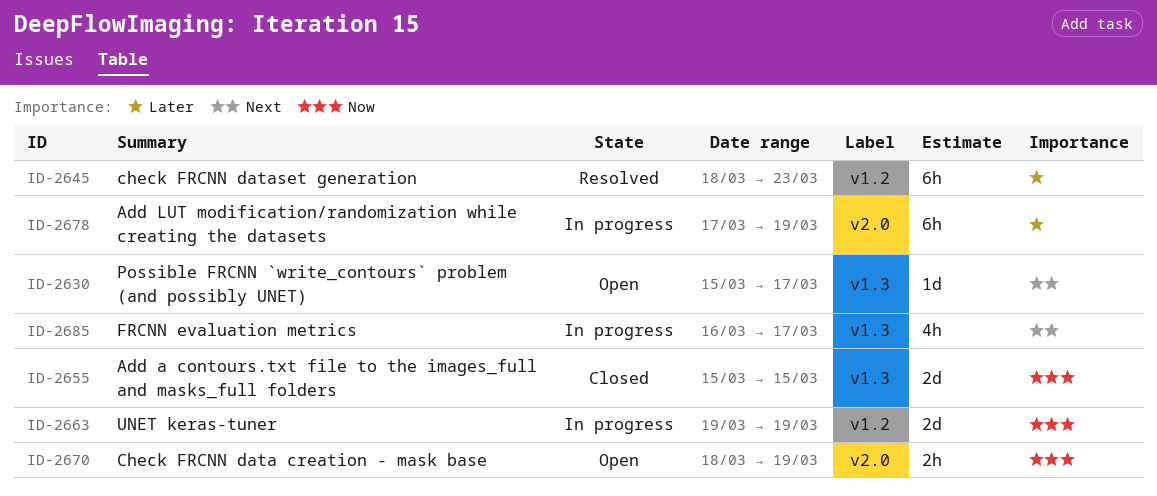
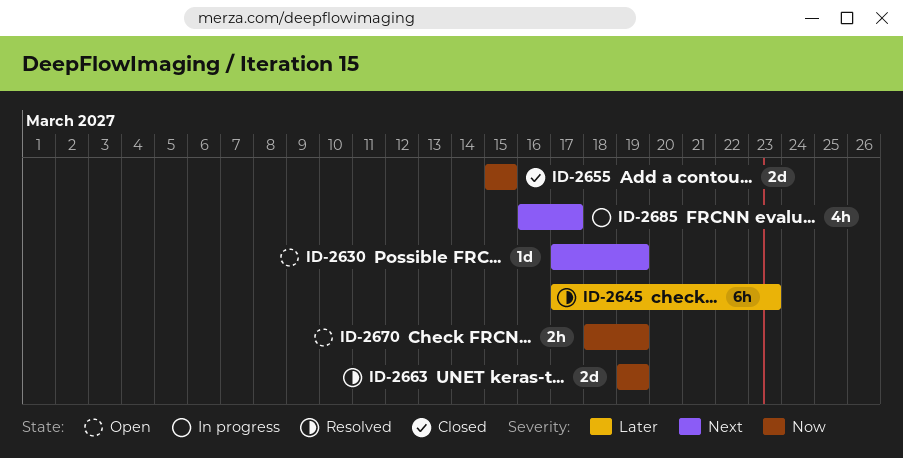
ID-2630, start: Mar 15 -> Mar 17
ID-2630, due: Mar 17 -> Mar 19
ID-2645, start: Mar 18 -> Mar 17
ID-2663, status: In progress -> Resolved
ID-2678: present -> none

